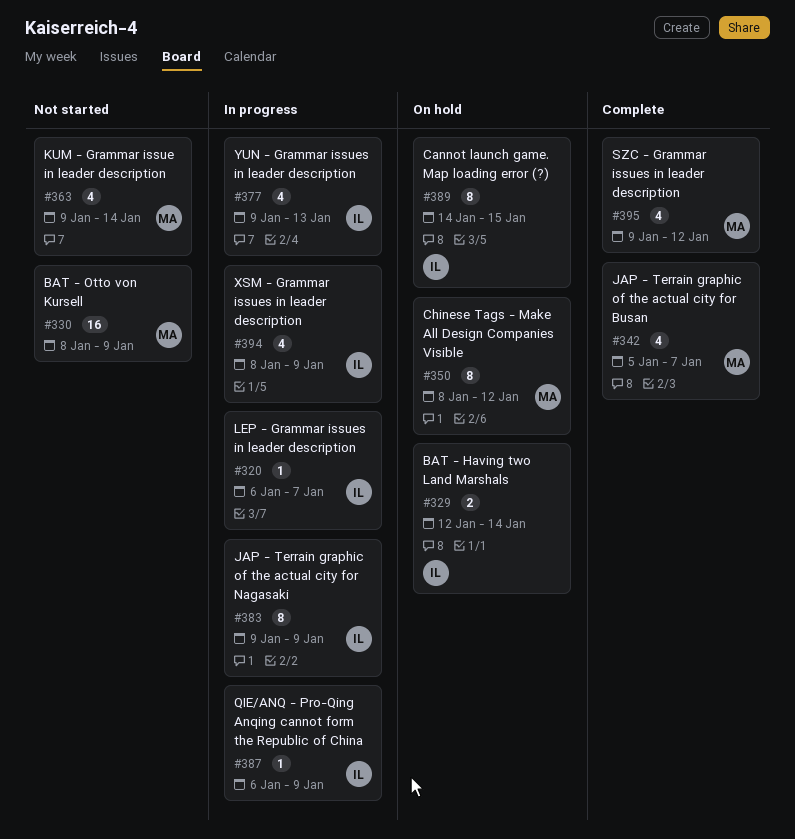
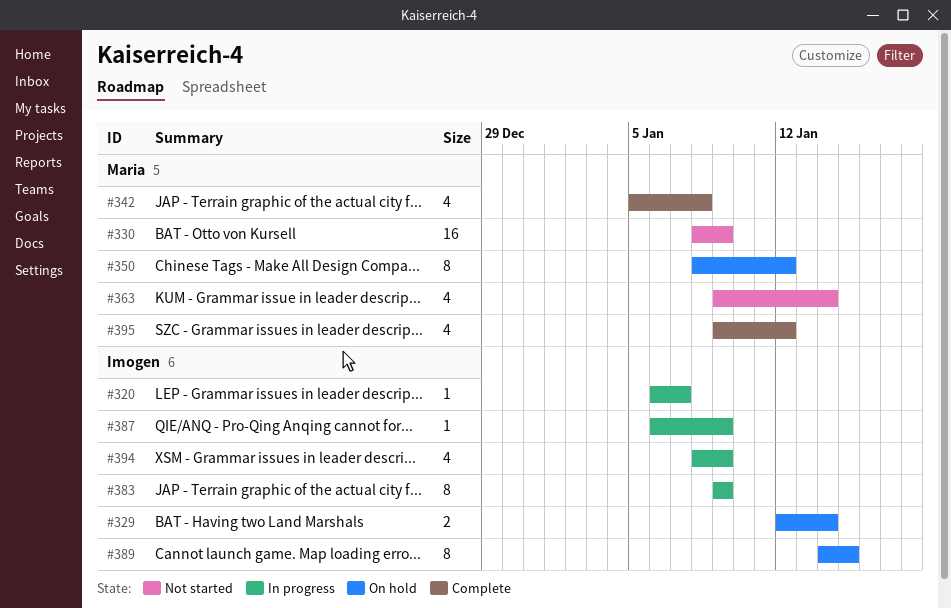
#342, due: Jan 7 -> Jan 8
#377: present -> none

